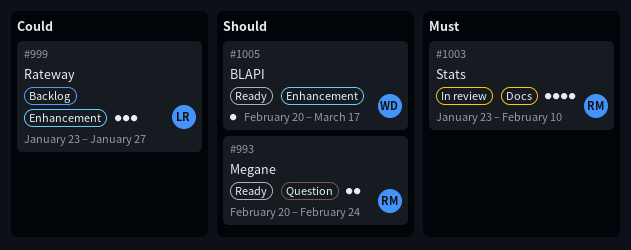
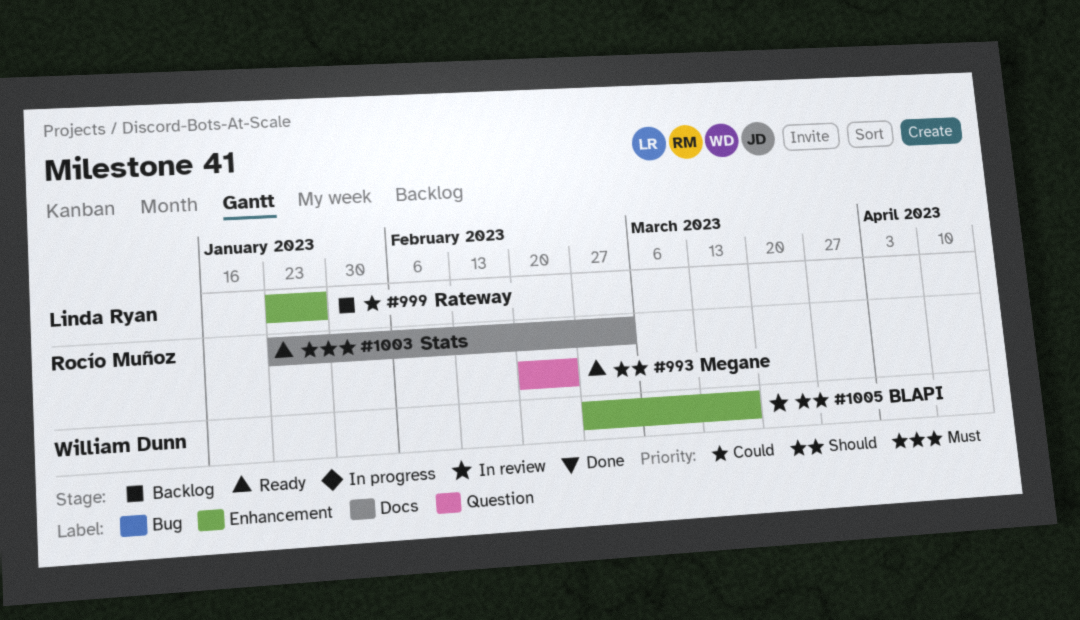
#1003, status: In review -> Ready
#1003, due: Feb 10 -> Mar 3
#1005, status: Ready -> In review
#1005, start: Feb 20 -> Feb 27

